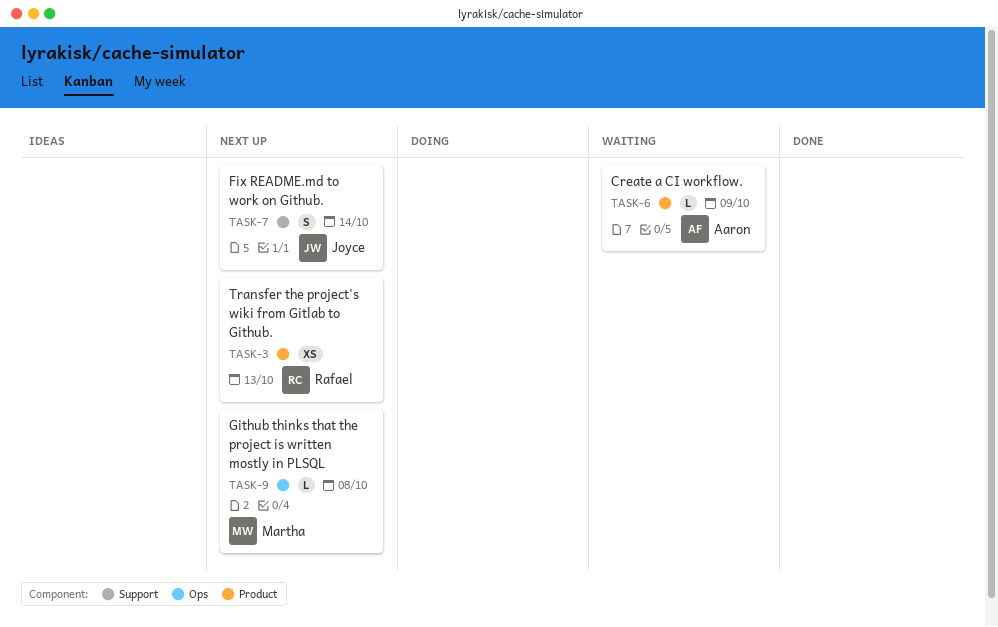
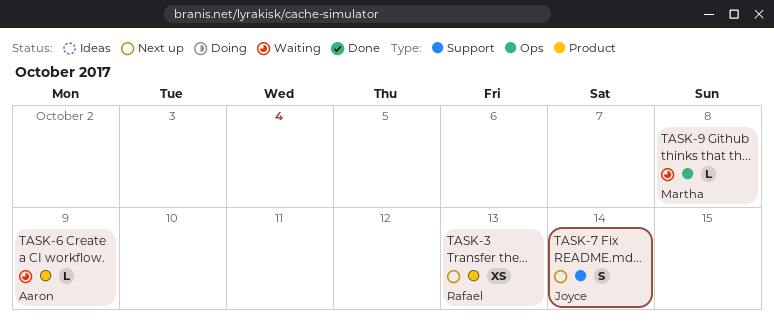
TASK-9, status: Next up -> Waiting

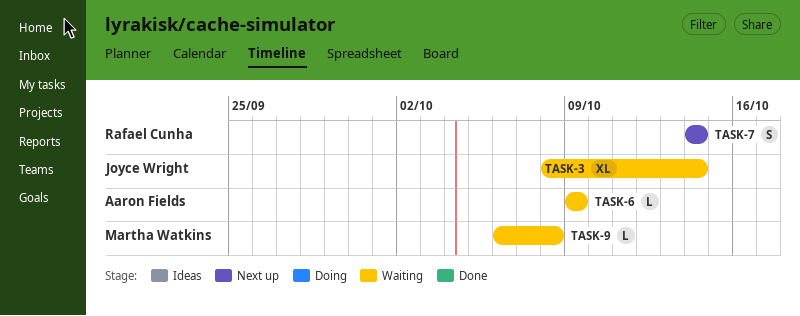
TASK-3, status: Next up -> Waiting
TASK-3, owner: Rafael Cunha -> Joyce Wright
TASK-3, estimate: XS -> XL
TASK-3, due: Oct 13 -> Oct 14
TASK-7, owner: Joyce Wright -> Rafael Cunha

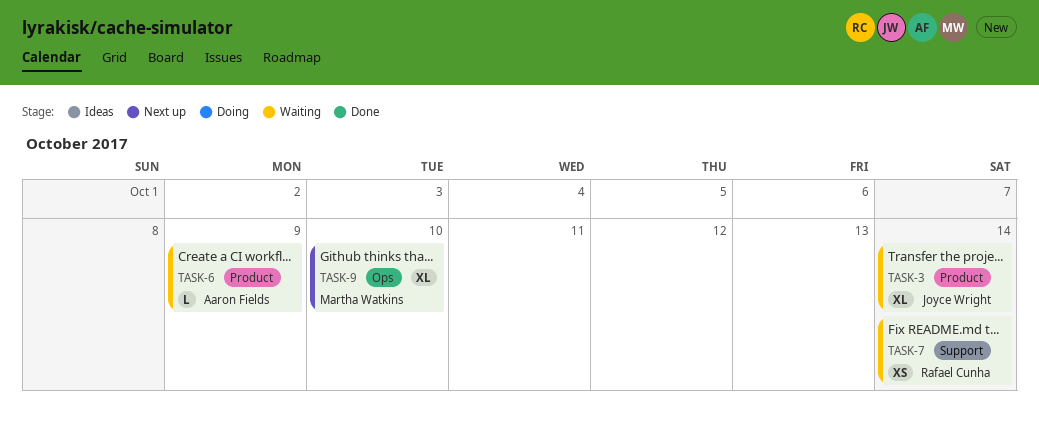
TASK-7, status: Next up -> Waiting
TASK-7, estimate: S -> XS
TASK-9, status: Waiting -> Next up
TASK-9, estimate: L -> XL
TASK-9, due: Oct 8 -> Oct 10

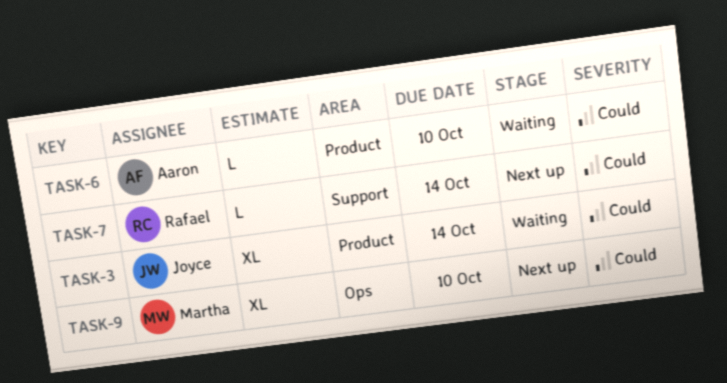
TASK-6, due: Oct 9 -> Oct 10
TASK-7, status: Waiting -> Next up
TASK-7, estimate: XS -> L

